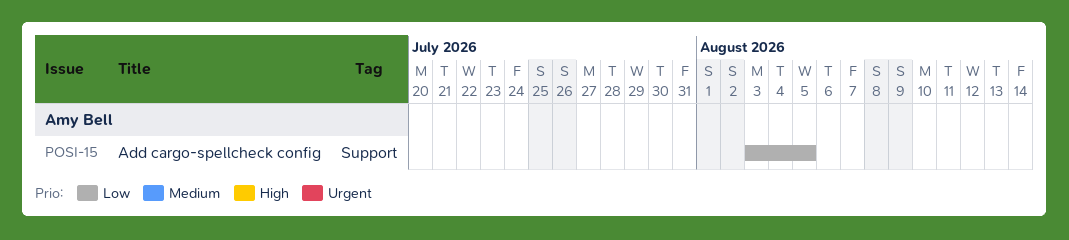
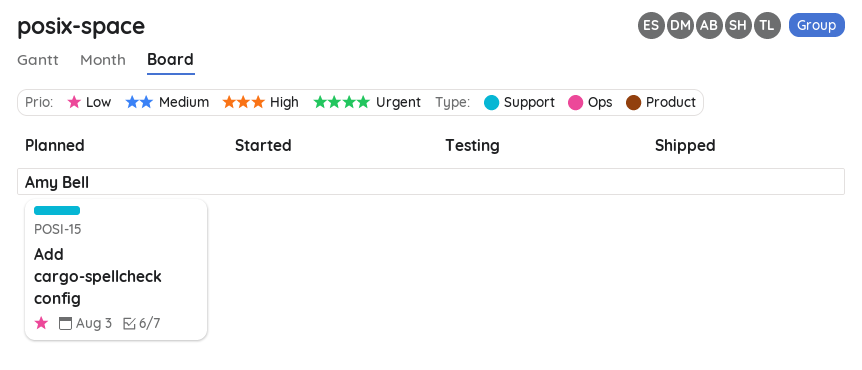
POSI-15, due: Aug 5 -> Aug 3

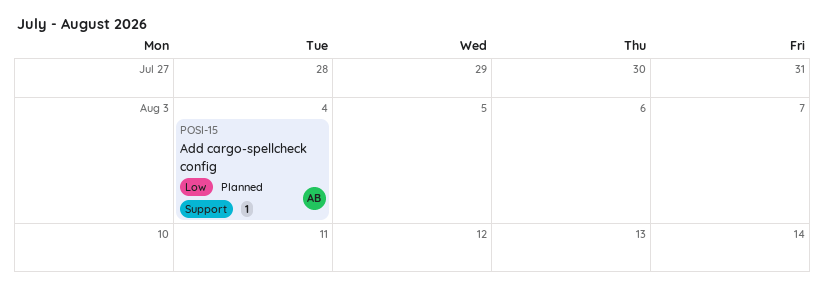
POSI-15, due: Aug 3 -> Aug 4

